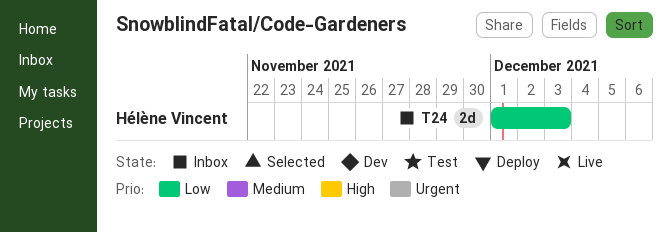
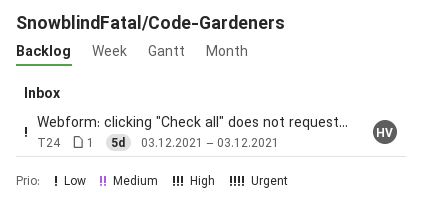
T24, estimate: 2d -> 5d
T24, start: Dec 1 -> Dec 3

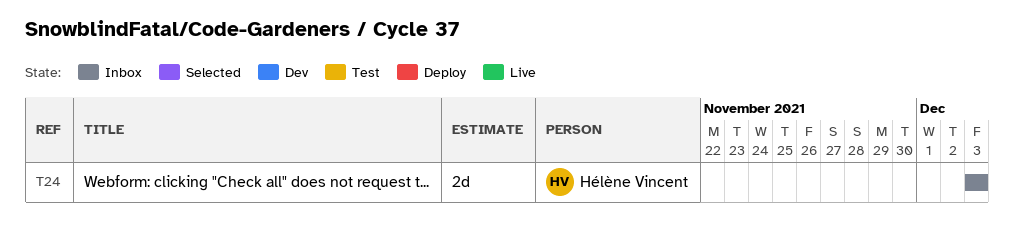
T24, estimate: 5d -> 2d

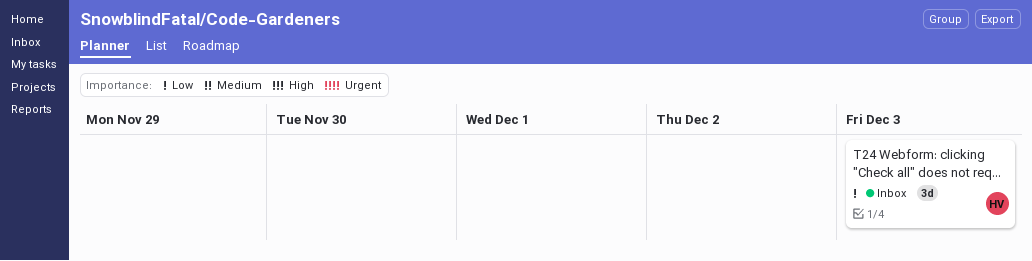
T24, estimate: 2d -> 3d

